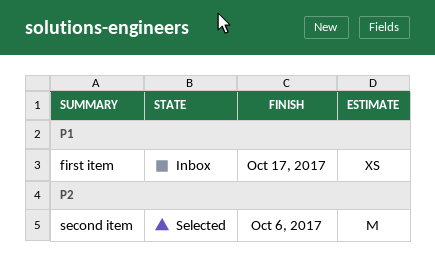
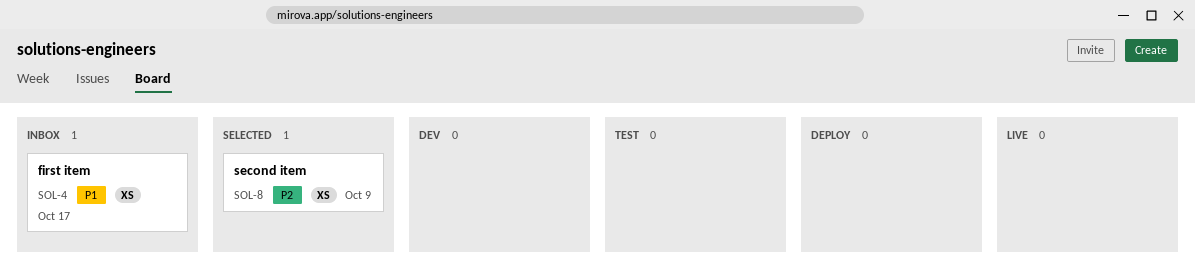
second item, estimate: M -> XS
second item, due: Oct 6 -> Oct 9

